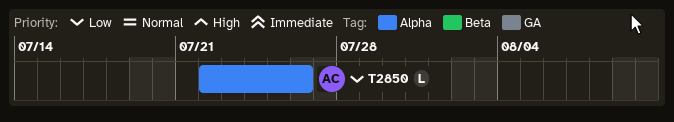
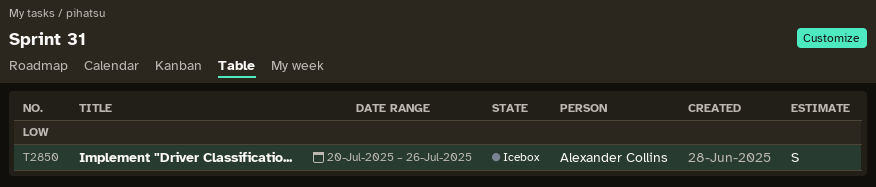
T2850, estimate: L -> S
T2850, start: Jul 22 -> Jul 20

